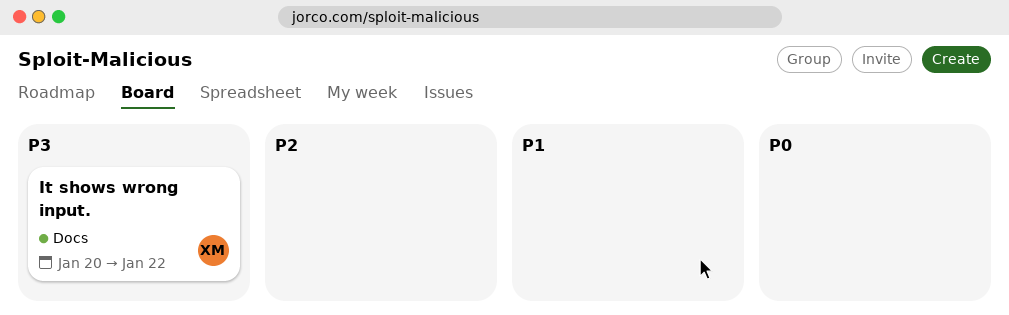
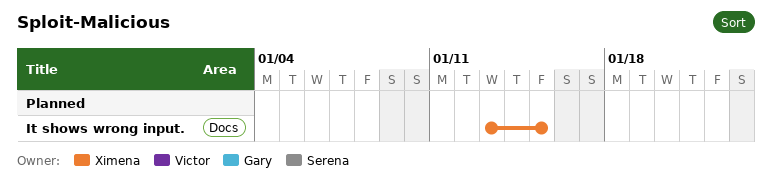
It shows wrong input., start: Jan 20 -> Jan 13
It shows wrong input., due: Jan 22 -> Jan 15

